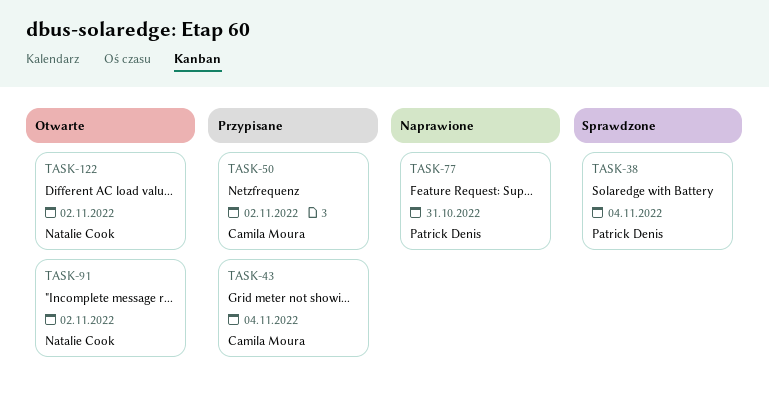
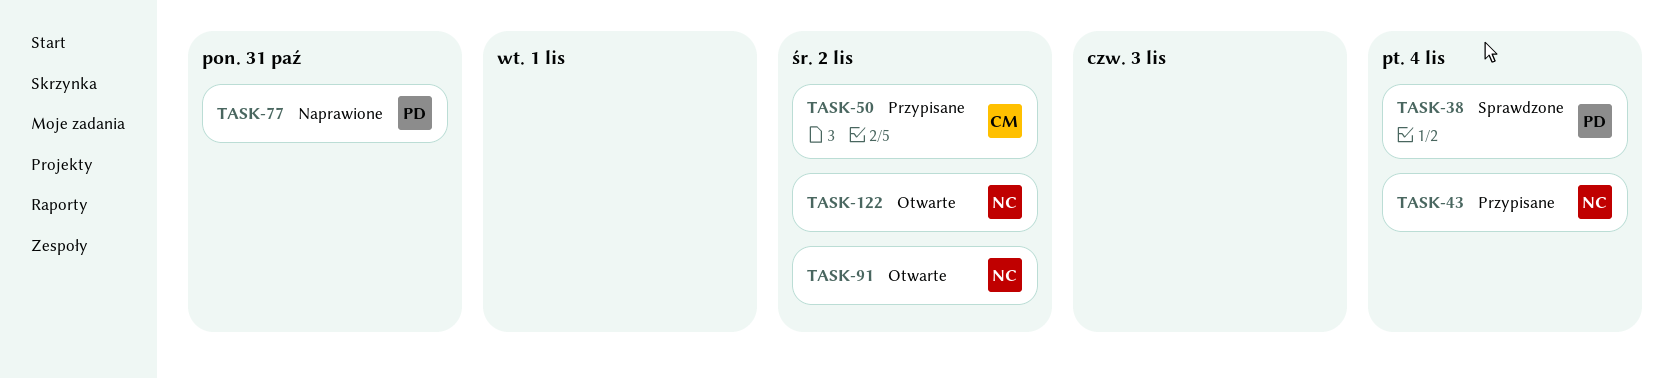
TASK-43, owner: Camila Moura -> Natalie Cook

